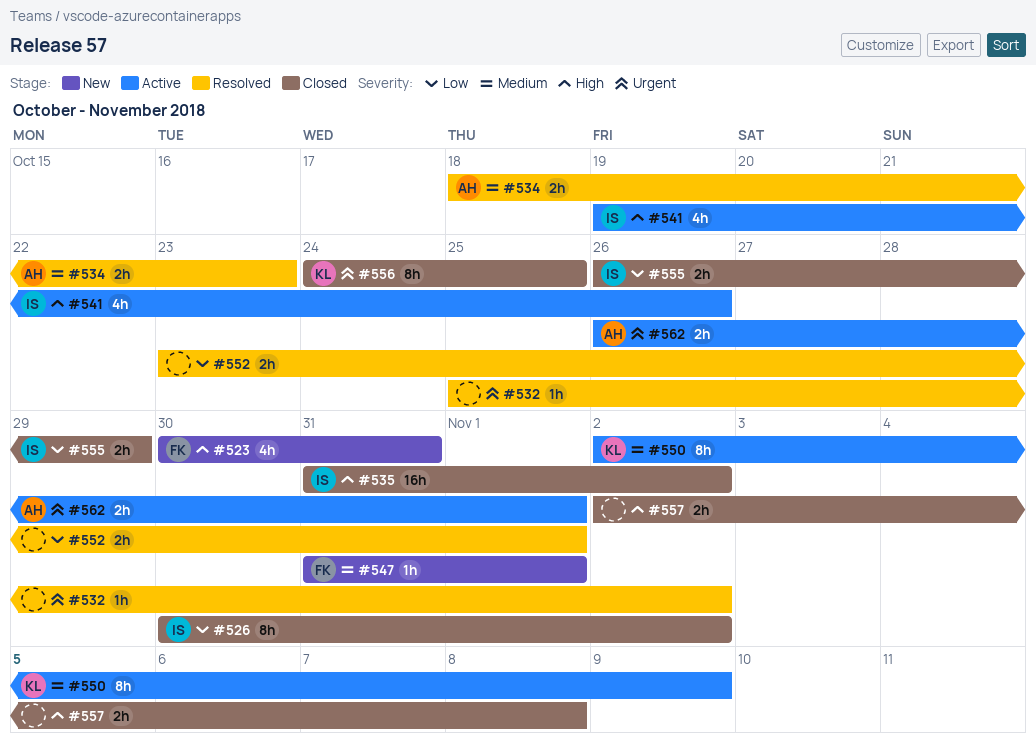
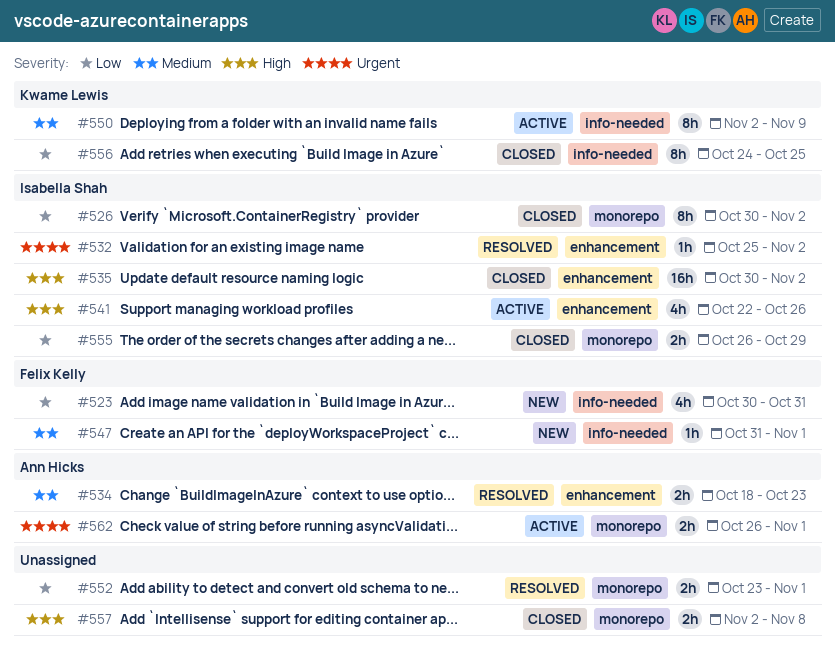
#523, priority: High -> Low
#532, owner: none -> Isabella Shah
#535, start: Oct 31 -> Oct 30
#541, start: Oct 19 -> Oct 22
#556, priority: Urgent -> Low

